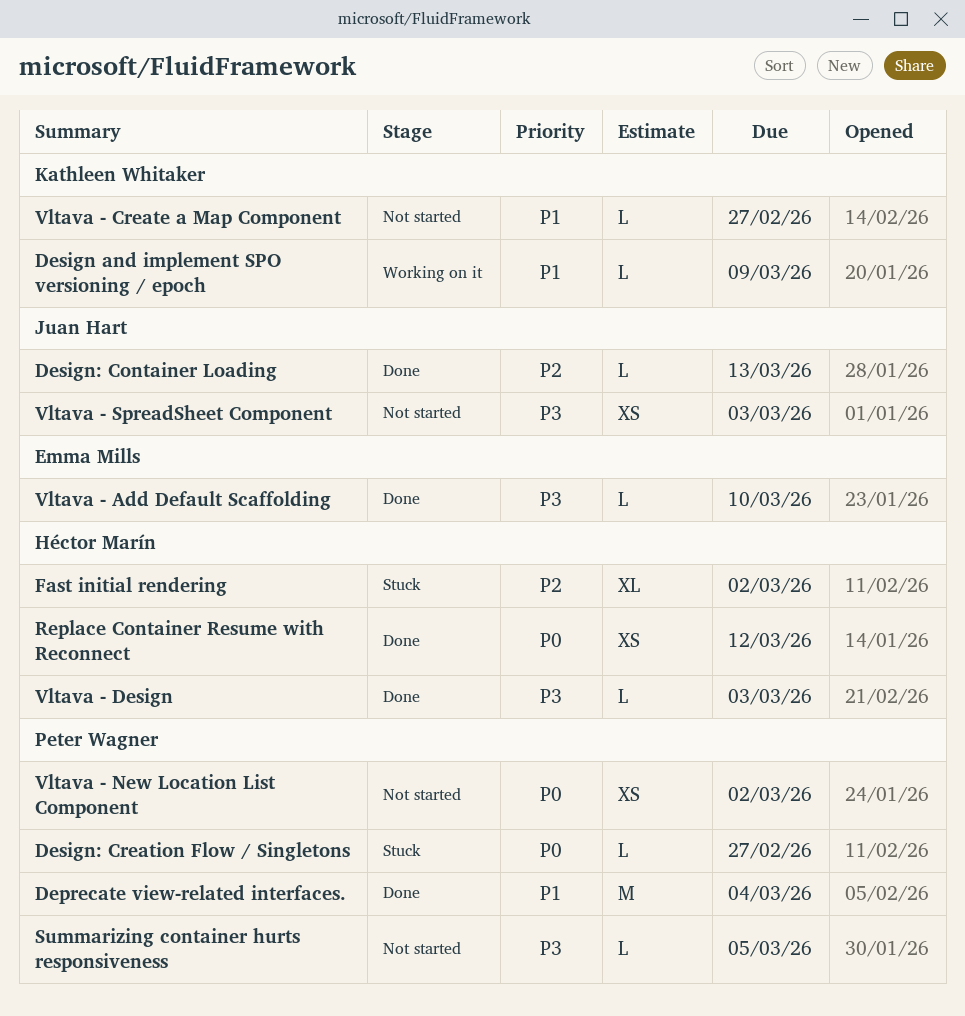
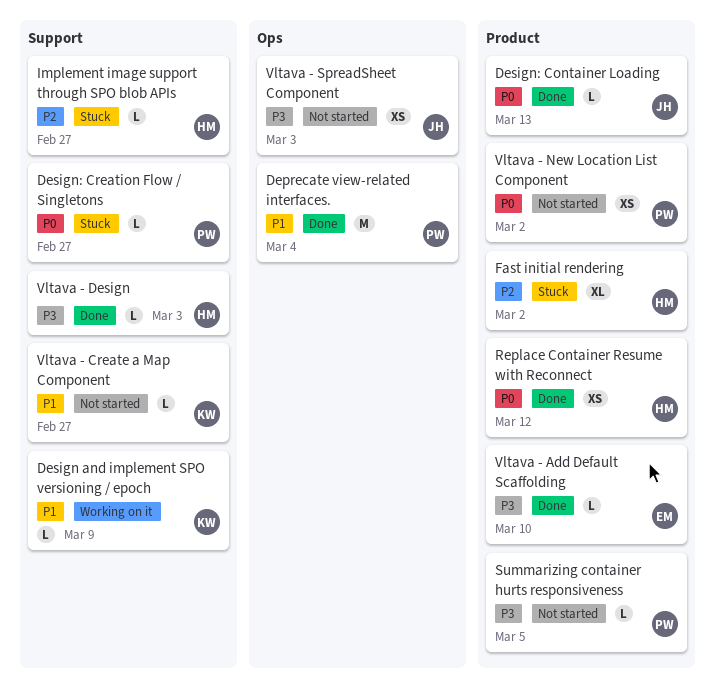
Design: Container Loading, priority: P2 -> P0
Implement image support through SPO blob APIs: none -> present

